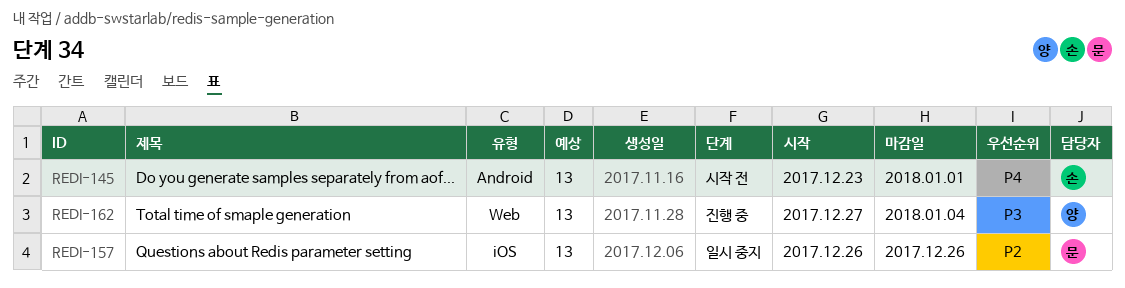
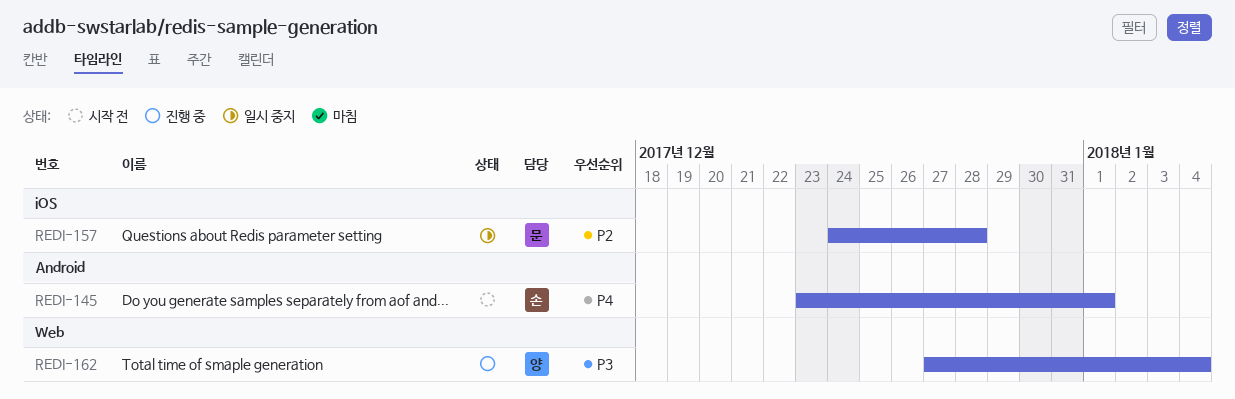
REDI-157, start: Dec 26 -> Dec 24
REDI-157, due: Dec 26 -> Dec 28

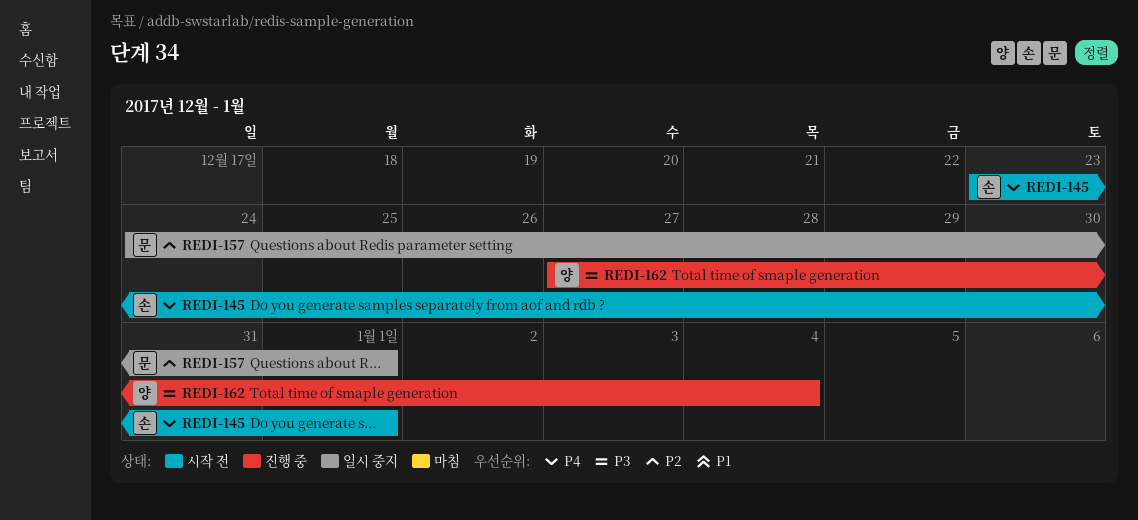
REDI-157, due: Dec 28 -> Jan 1

